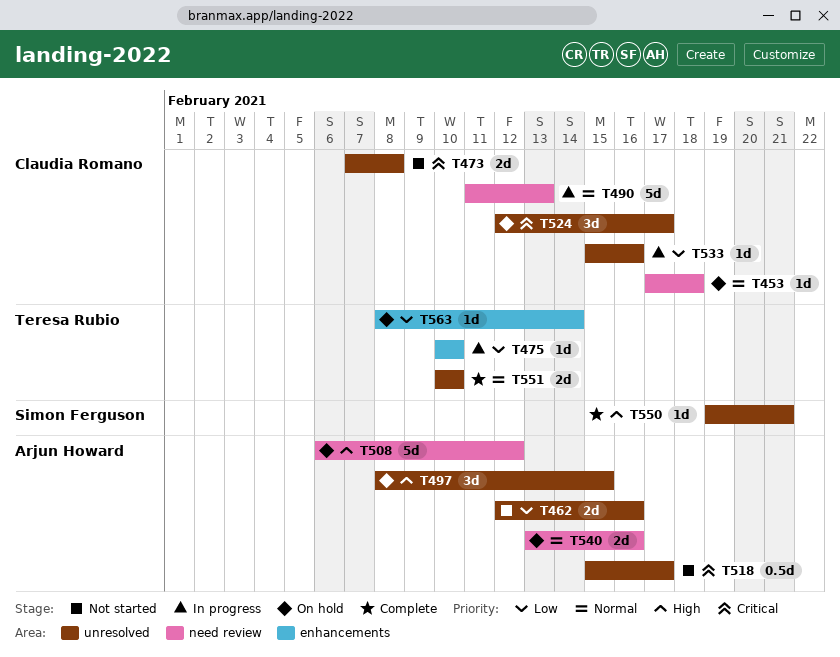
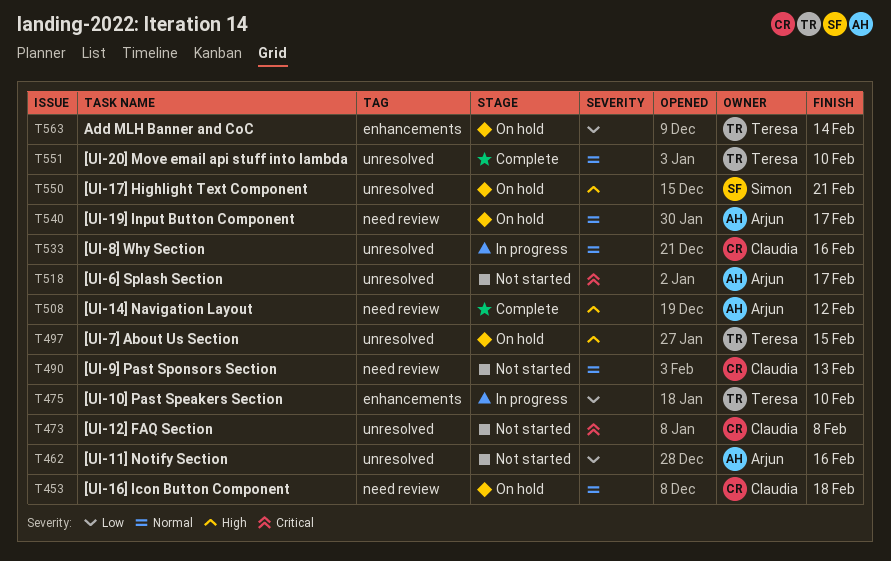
T490, status: In progress -> Not started
T497, owner: Arjun Howard -> Teresa Rubio
T508, status: On hold -> Complete
T524: present -> none
T533, priority: Low -> Normal
T540, due: Feb 16 -> Feb 17
T550, status: Complete -> On hold

